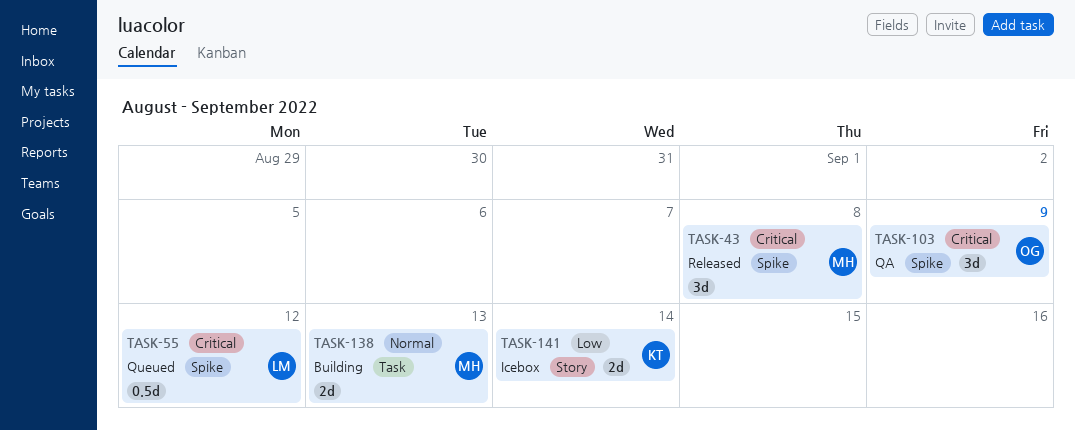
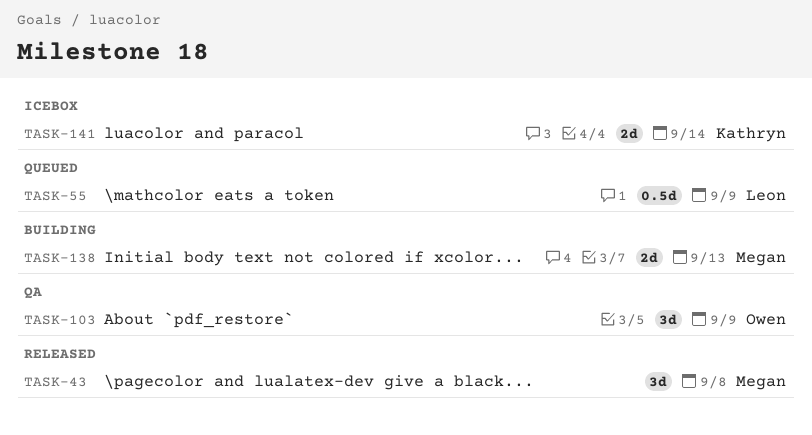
TASK-55, due: Sep 12 -> Sep 9

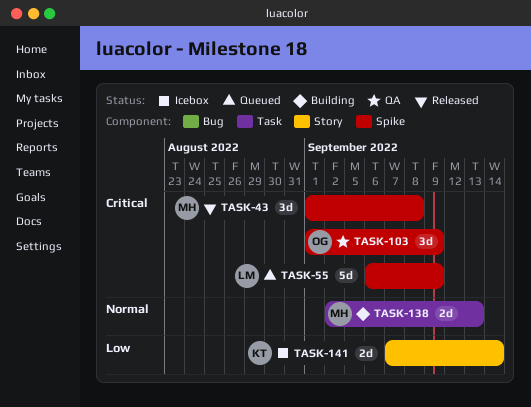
TASK-55, estimate: 0.5d -> 5d

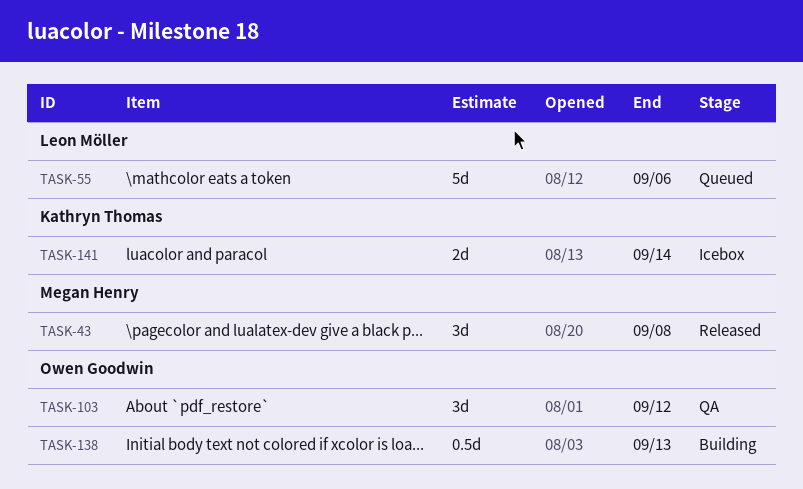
TASK-55, due: Sep 9 -> Sep 6
TASK-103, due: Sep 9 -> Sep 12
TASK-138, owner: Megan Henry -> Owen Goodwin
TASK-138, estimate: 2d -> 0.5d

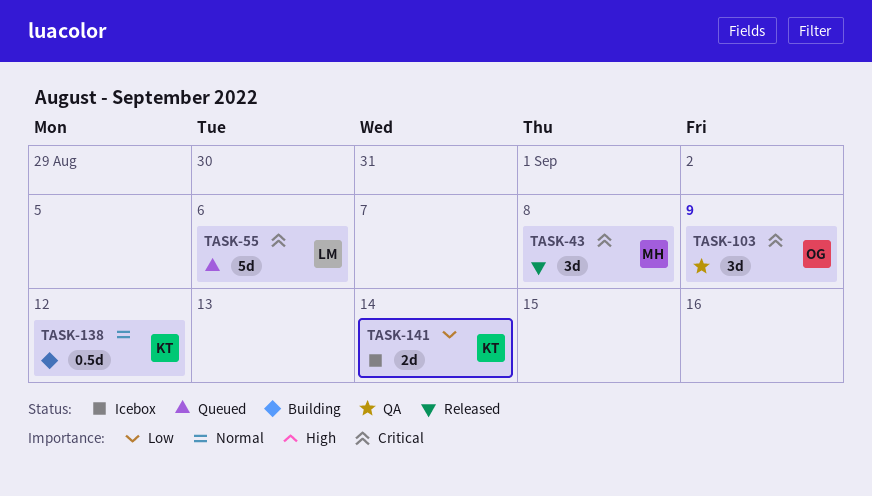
TASK-103, due: Sep 12 -> Sep 9
TASK-138, owner: Owen Goodwin -> Kathryn Thomas
TASK-138, due: Sep 13 -> Sep 12

